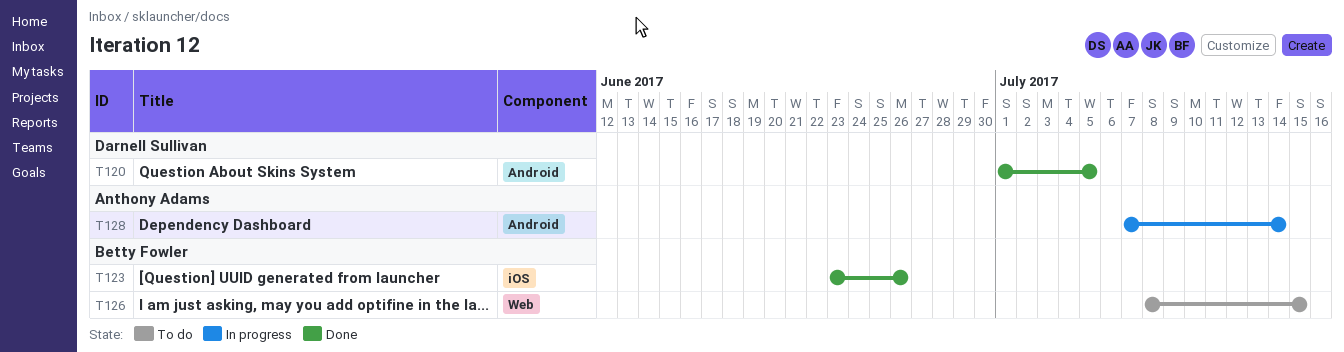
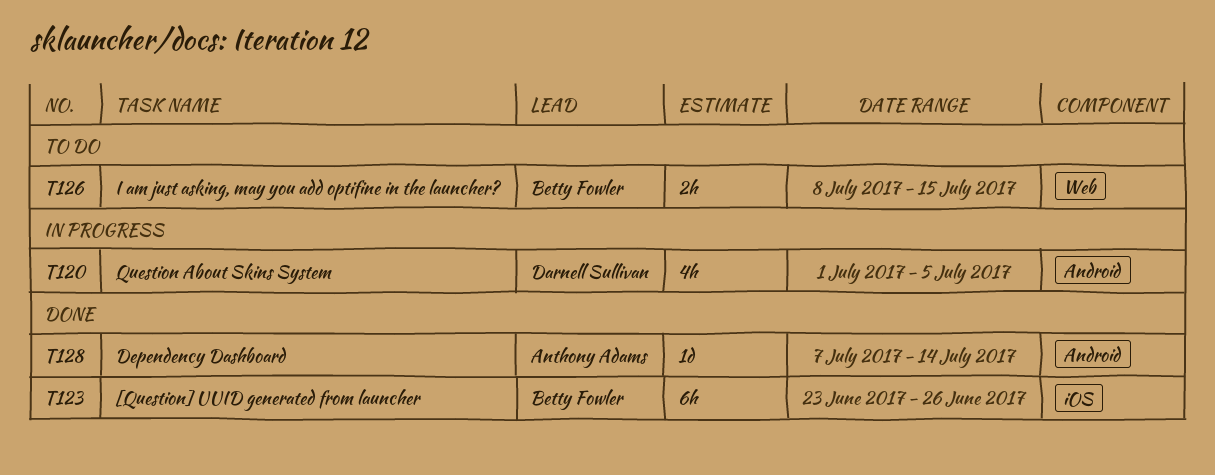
T120, status: Done -> In progress
T128, status: In progress -> Done

